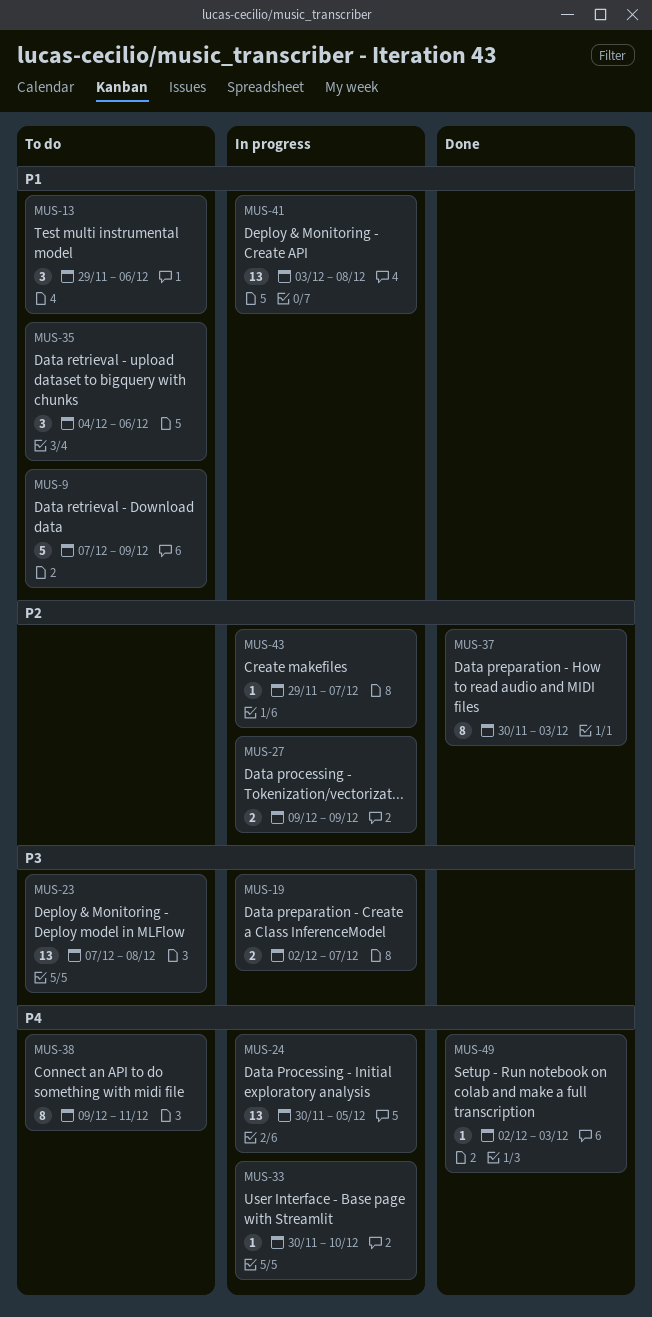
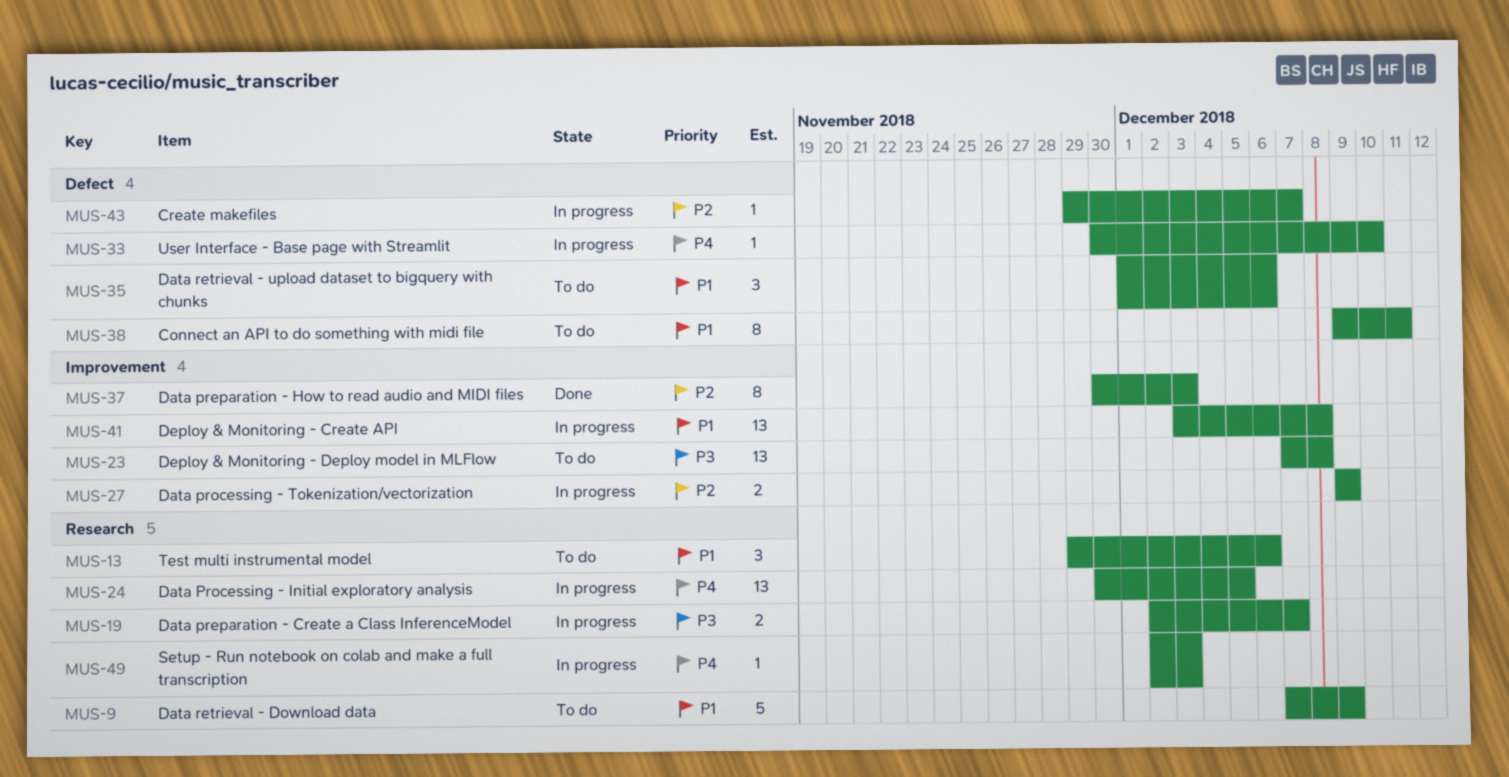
MUS-35, start: Dec 4 -> Dec 1
MUS-38, priority: P4 -> P1
MUS-49, status: Done -> In progress

